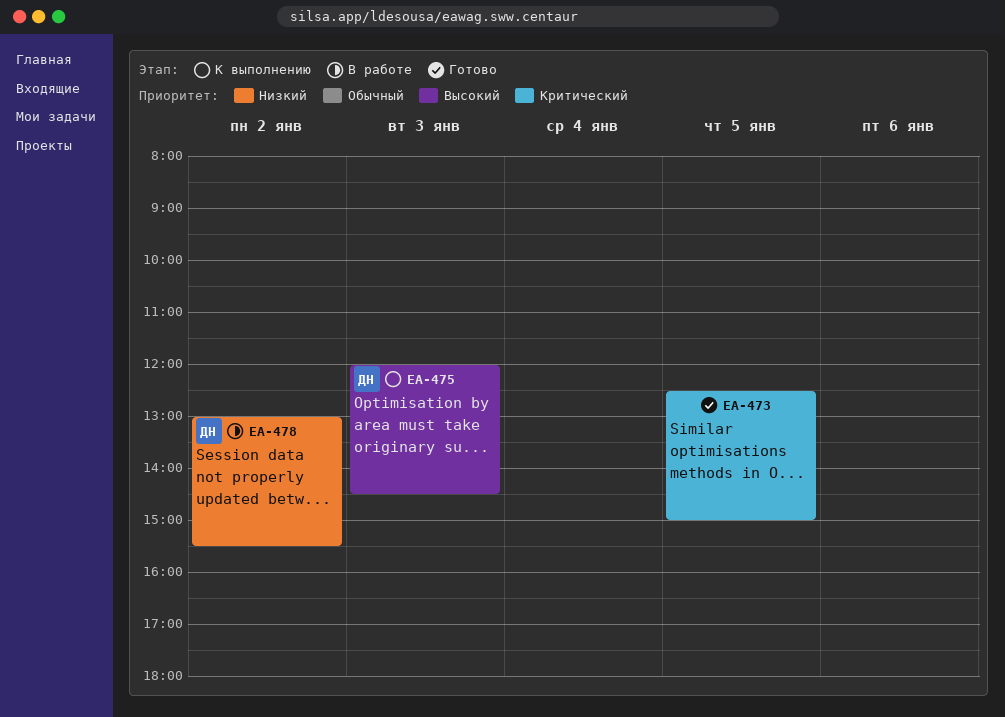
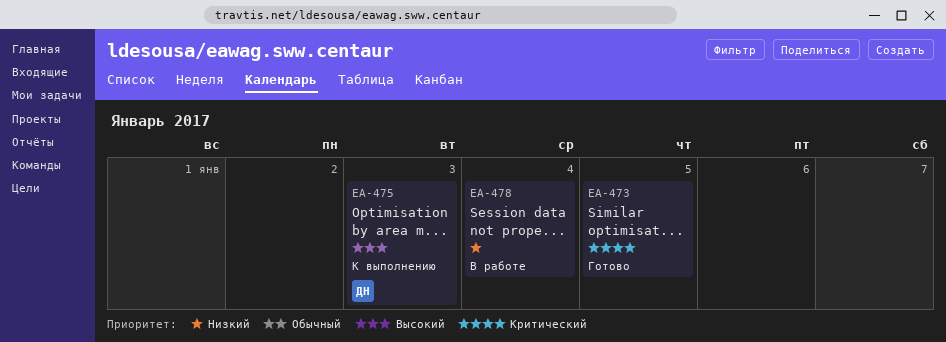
EA-478, owner: ДН -> none
EA-478, day: Jan 2 -> Jan 4

